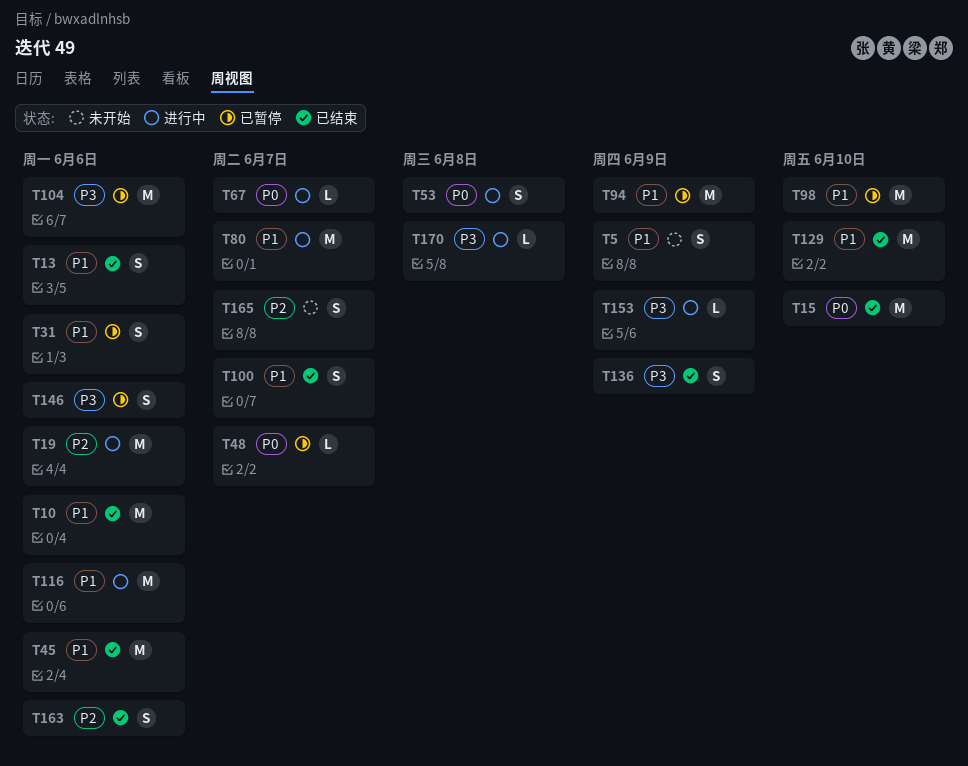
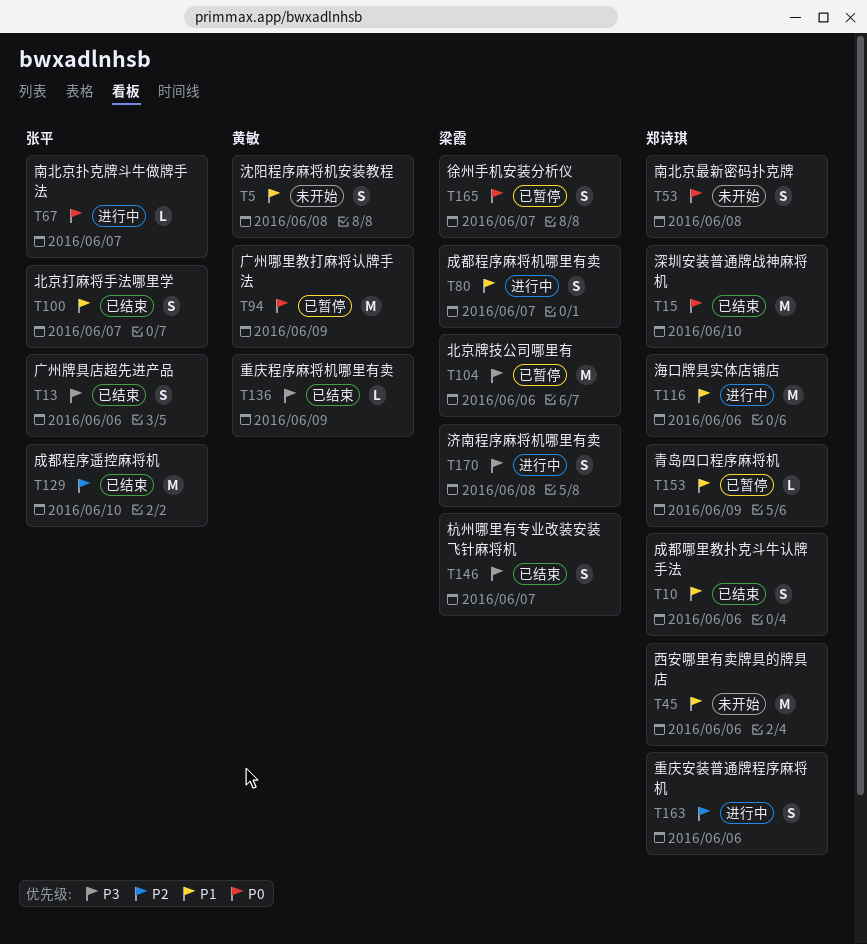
T5, due: Jun 9 -> Jun 8
T10, estimate: M -> S
T13, priority: P1 -> P3
T19: present -> none
T31: present -> none
T45, status: 已结束 -> 未开始
T48: present -> none
T53, status: 进行中 -> 未开始
T80, estimate: M -> S
T94, priority: P1 -> P0
T98: present -> none
T129, priority: P1 -> P2
T136, estimate: S -> L
T146, status: 已暂停 -> 已结束
T146, due: Jun 6 -> Jun 7
T153, status: 进行中 -> 已暂停
T153, priority: P3 -> P1
T163, status: 已结束 -> 进行中
T165, status: 未开始 -> 已暂停
T165, priority: P2 -> P0
T170, estimate: L -> S

